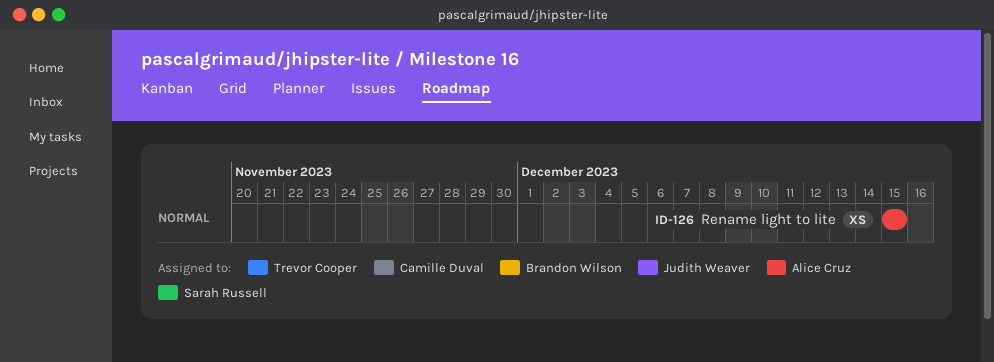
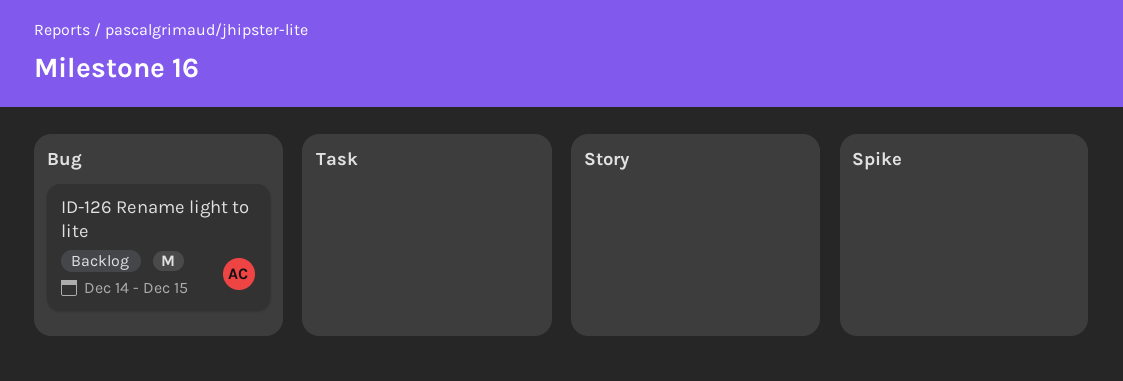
ID-126, estimate: XS -> M
ID-126, start: Dec 15 -> Dec 14

